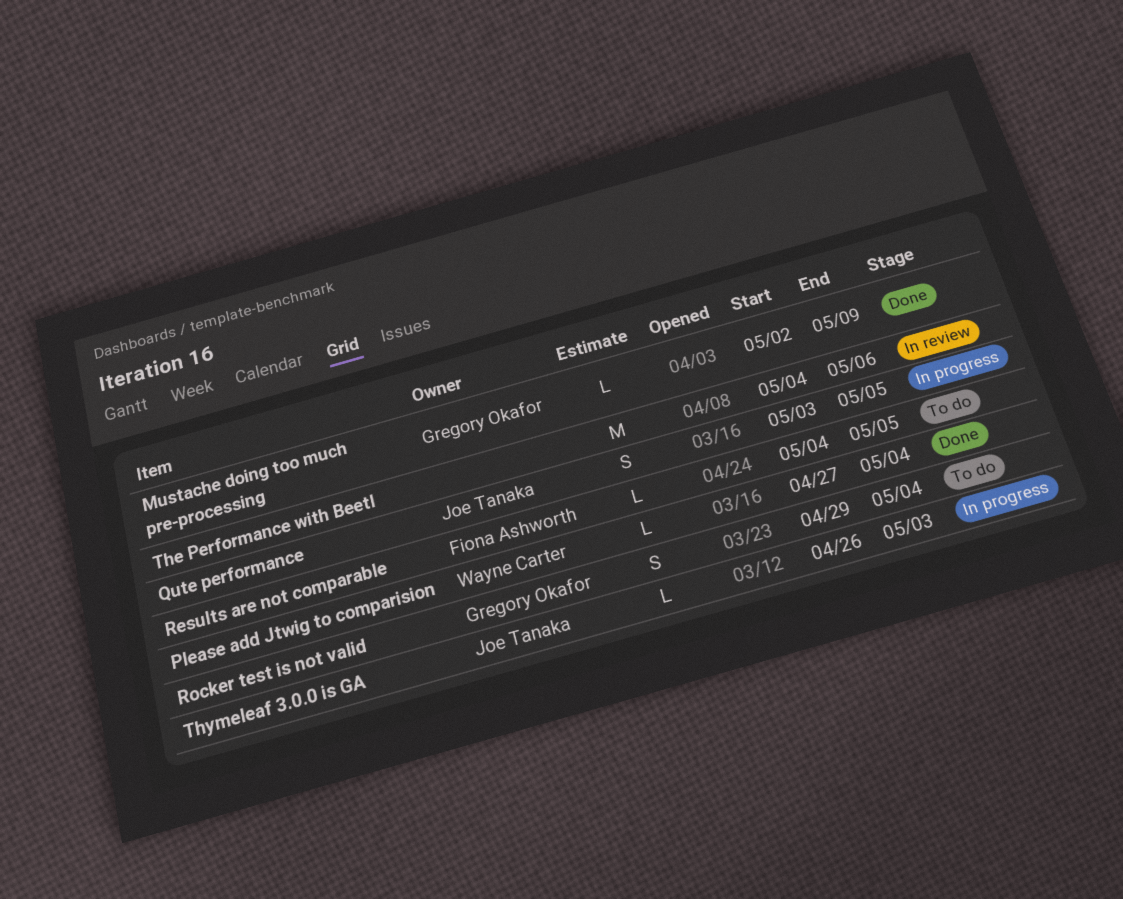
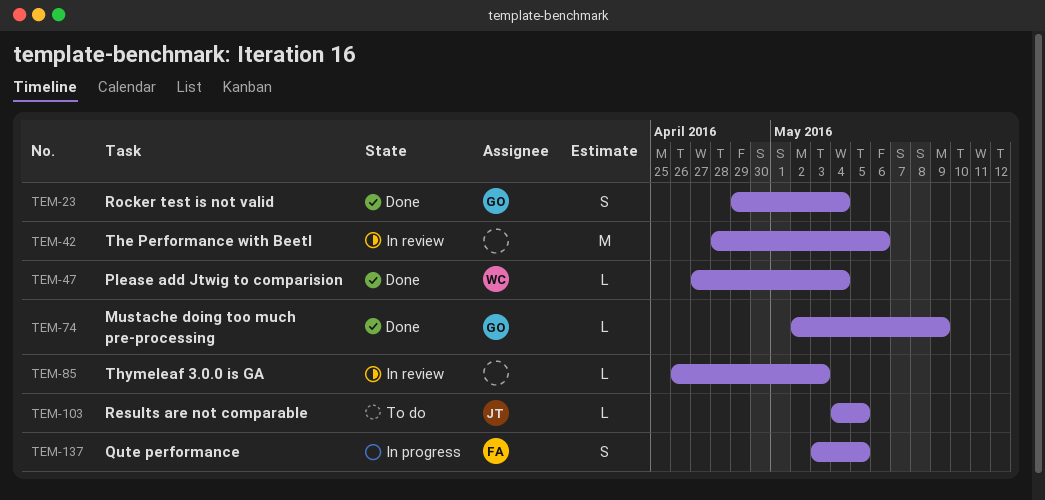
Qute performance, owner: Joe Tanaka -> Fiona Ashworth
Results are not comparable, owner: Fiona Ashworth -> Joe Tanaka
Rocker test is not valid, status: To do -> Done
The Performance with Beetl, start: May 4 -> Apr 28
Thymeleaf 3.0.0 is GA, status: In progress -> In review
Thymeleaf 3.0.0 is GA, owner: Joe Tanaka -> none

